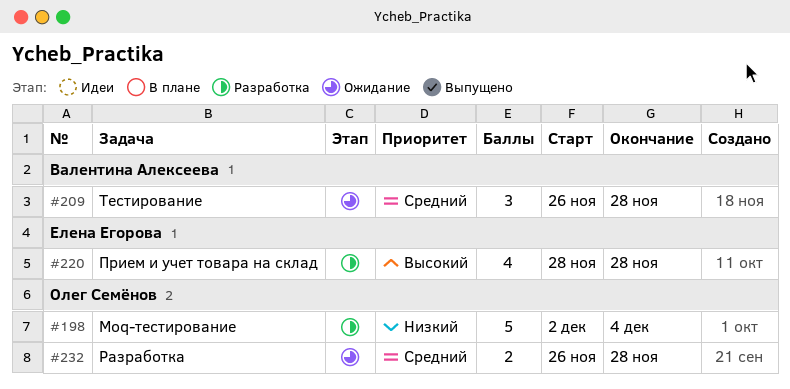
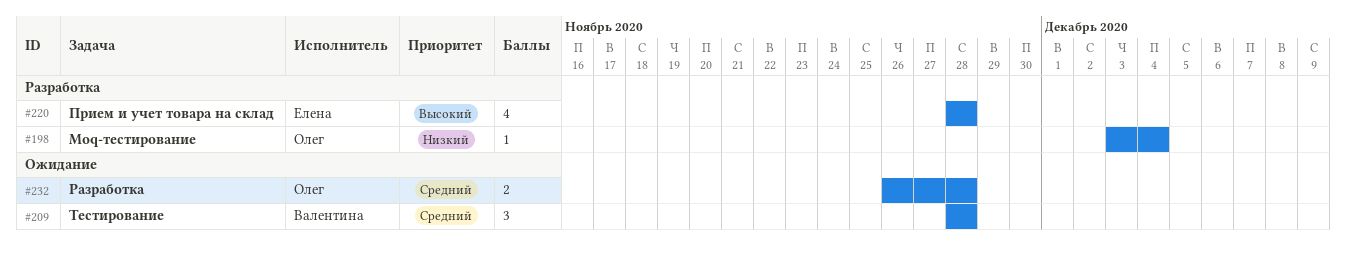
#198, estimate: 5 -> 1
#198, start: Dec 2 -> Dec 3
#209, start: Nov 26 -> Nov 28

